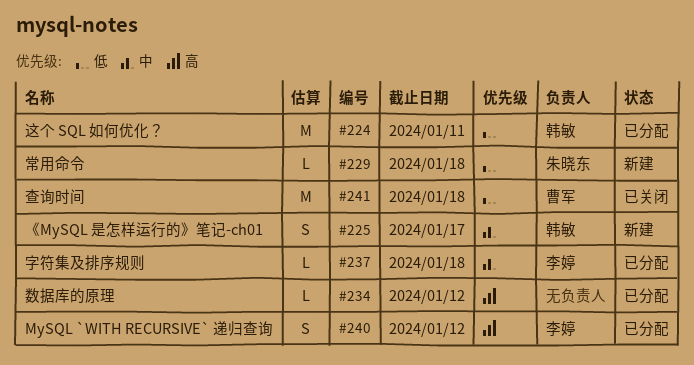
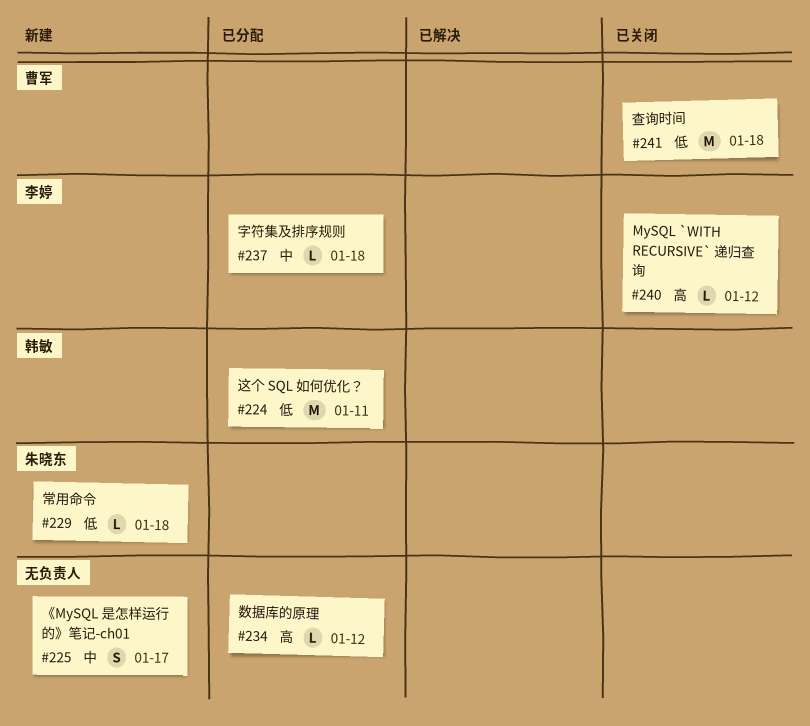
#225, owner: 韩敏 -> none
#240, status: 已分配 -> 已关闭
#240, estimate: S -> L

